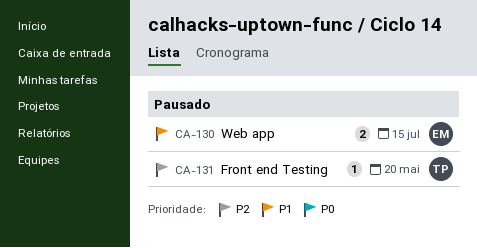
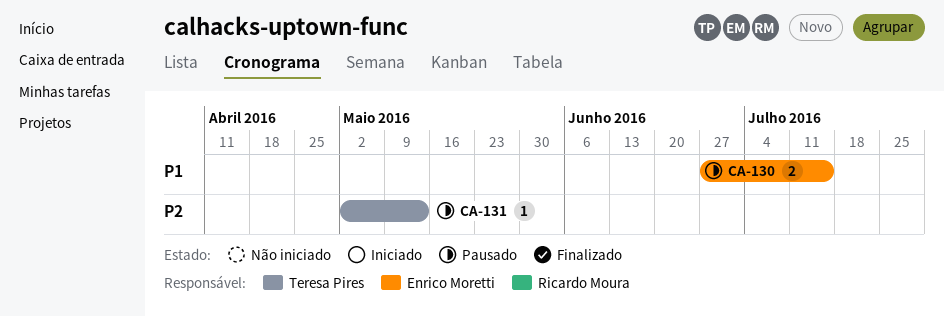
CA-131, due: May 20 -> May 13

